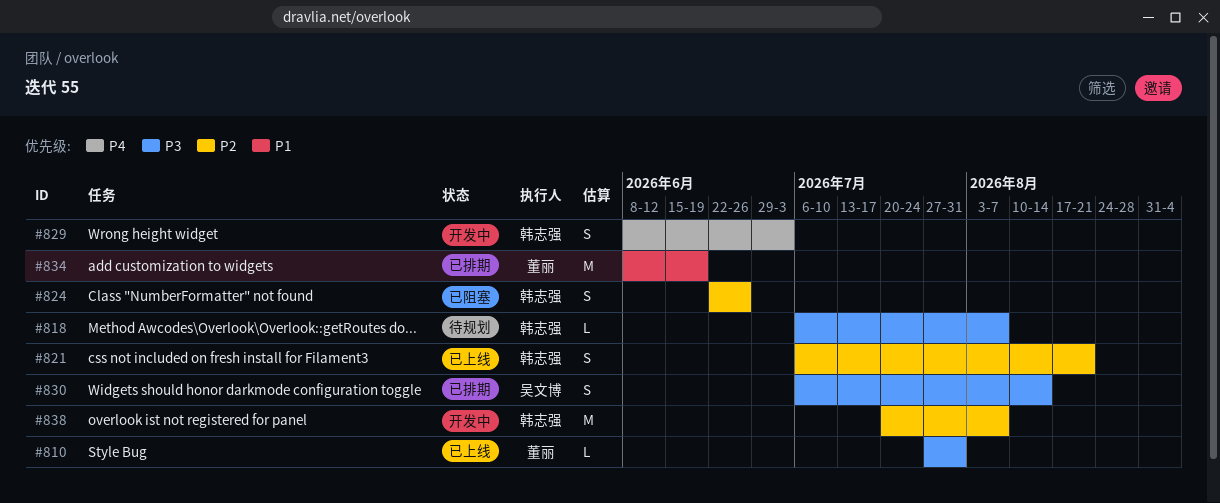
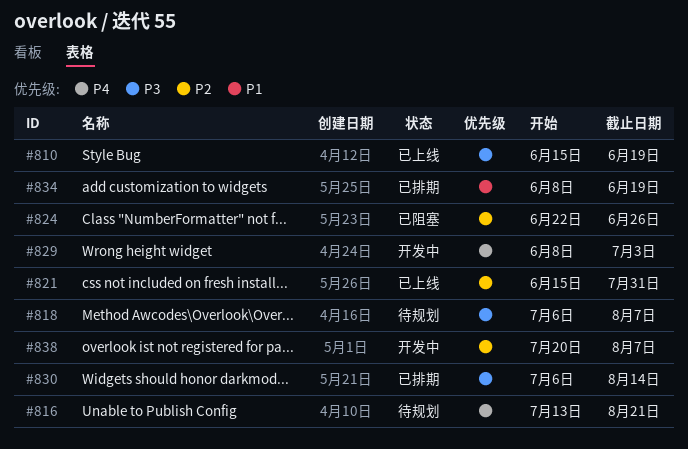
#810, start: Jul 27 -> Jun 15
#810, due: Jul 31 -> Jun 19
#816: none -> present
#821, start: Jul 6 -> Jun 15
#821, due: Aug 21 -> Jul 31

